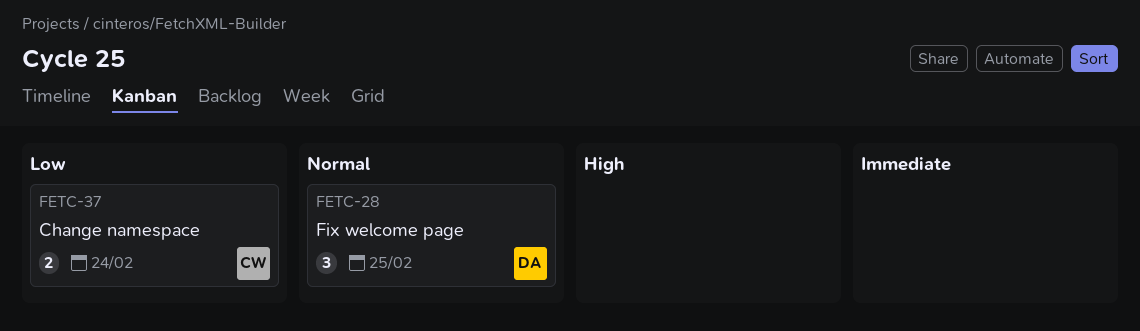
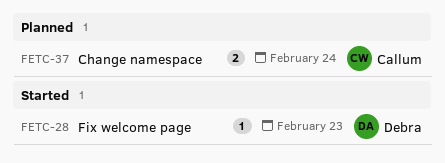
FETC-28, estimate: 3 -> 1
FETC-28, due: Feb 25 -> Feb 23

